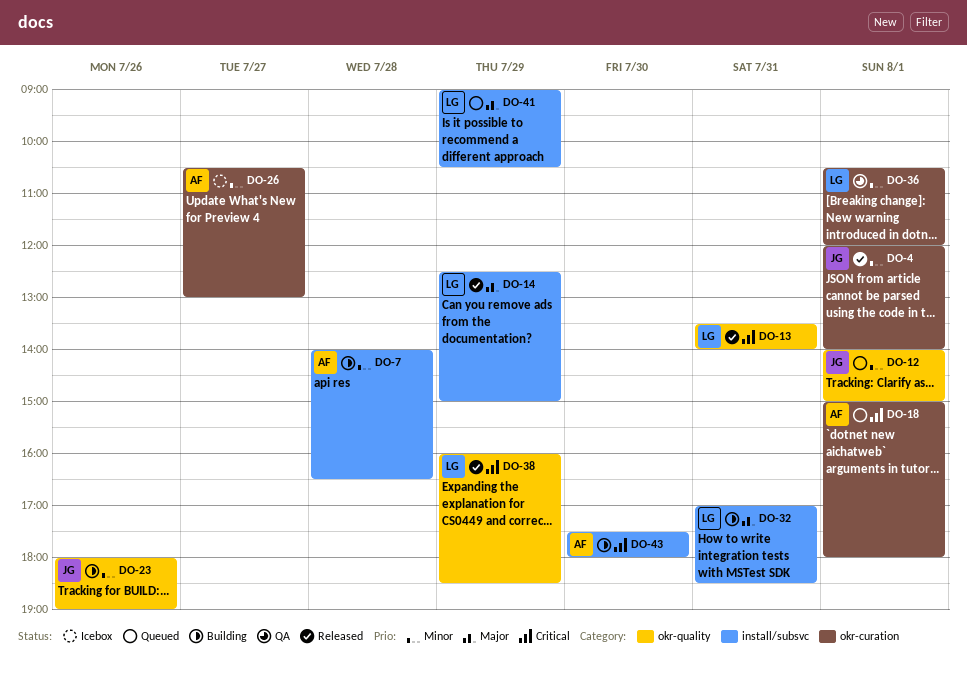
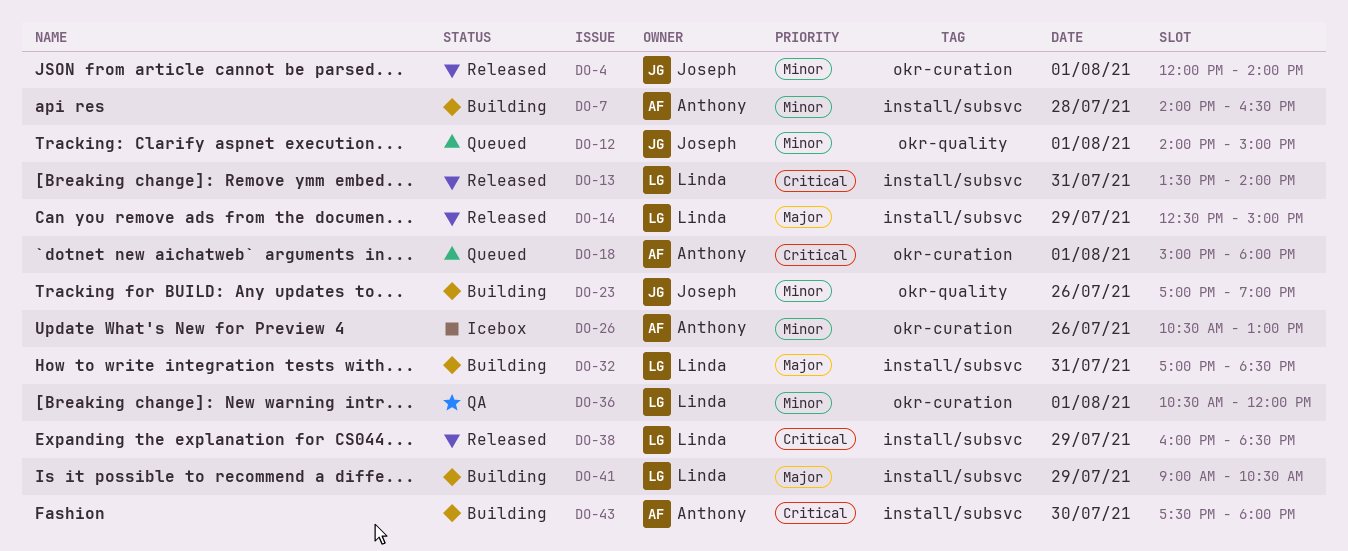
DO-13, label: okr-quality -> install/subsvc
DO-23, begins: 18:00 -> 17:00
DO-26, day: Jul 27 -> Jul 26
DO-38, label: okr-quality -> install/subsvc
DO-41, status: Queued -> Building

